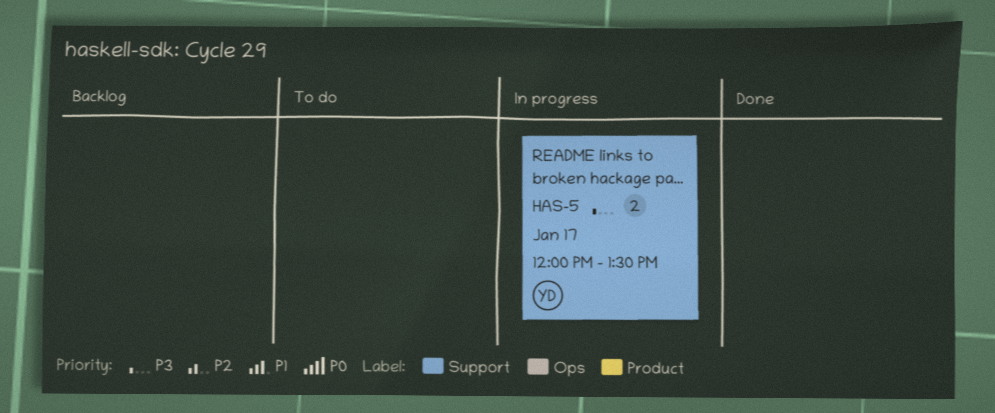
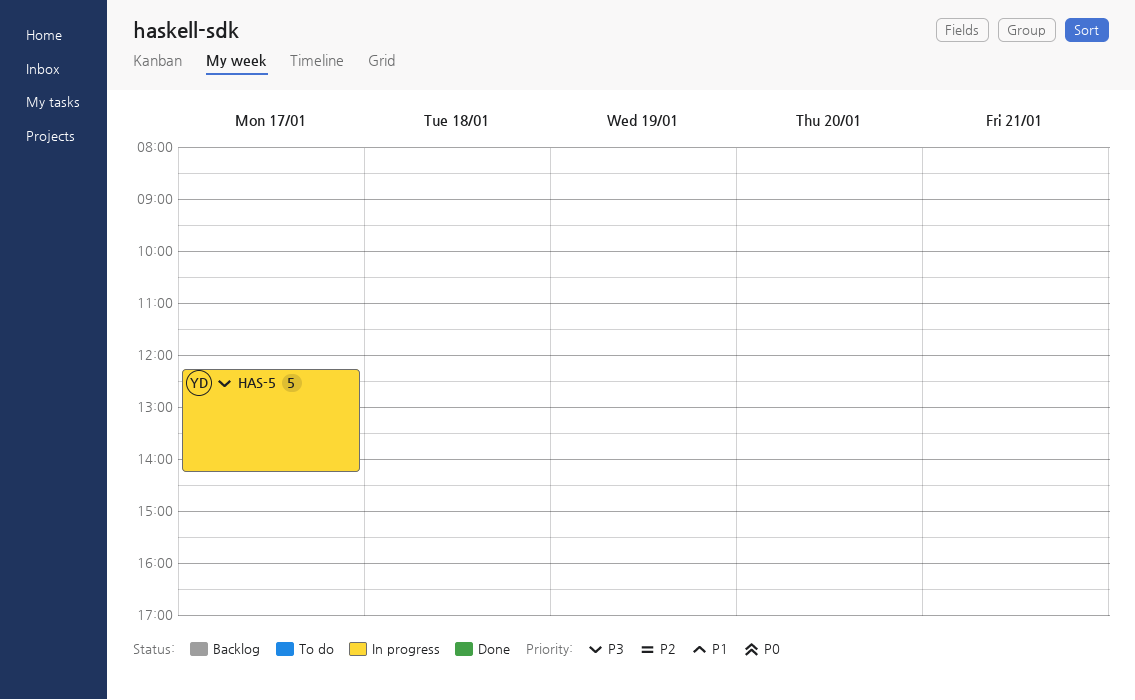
HAS-5, estimate: 2 -> 5
HAS-5, begins: 12:00 -> 12:15
HAS-5, ends: 13:30 -> 14:15

